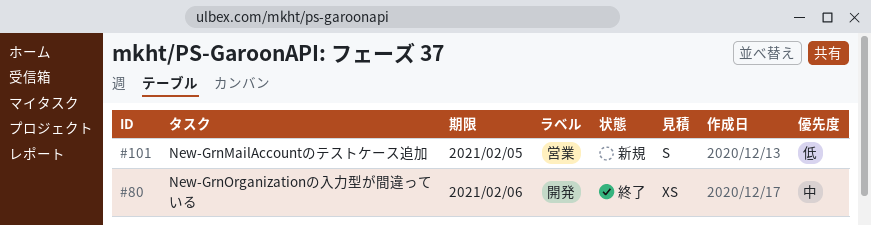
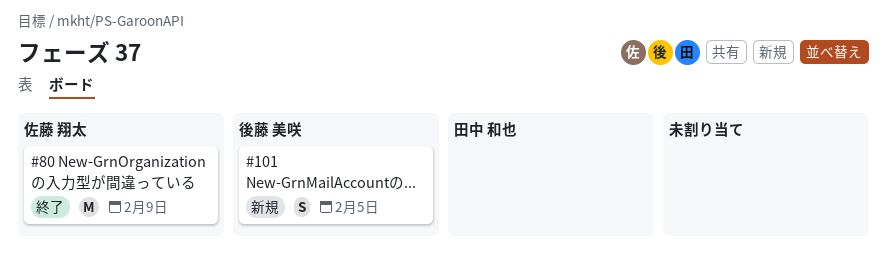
#80, estimate: XS -> M
#80, due: Feb 6 -> Feb 9

